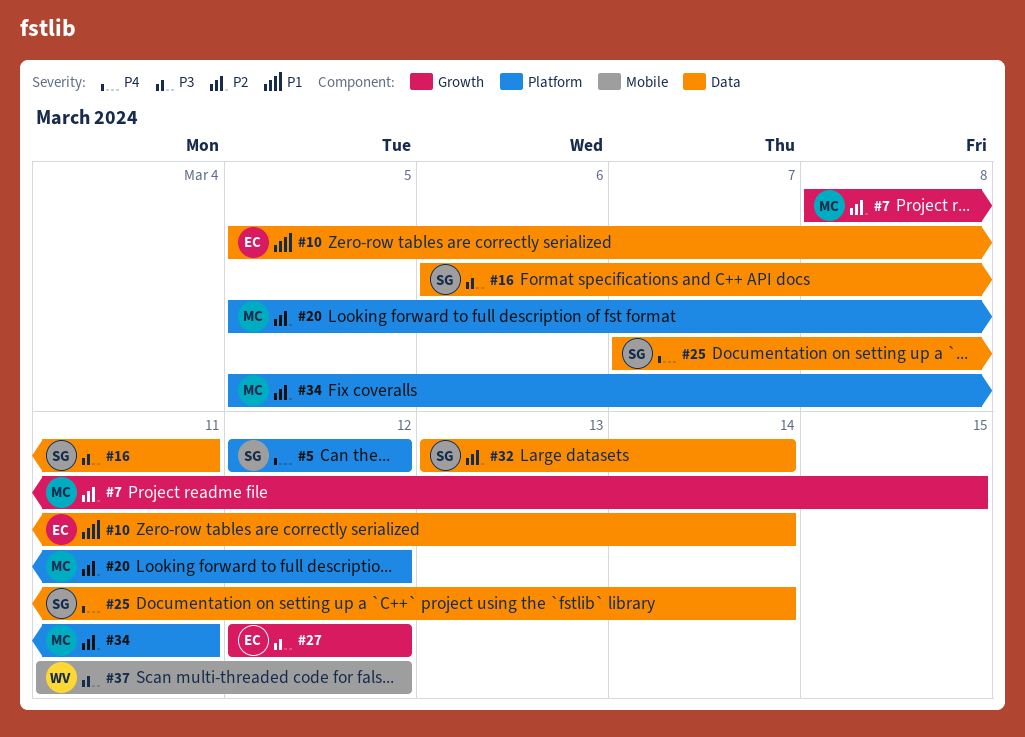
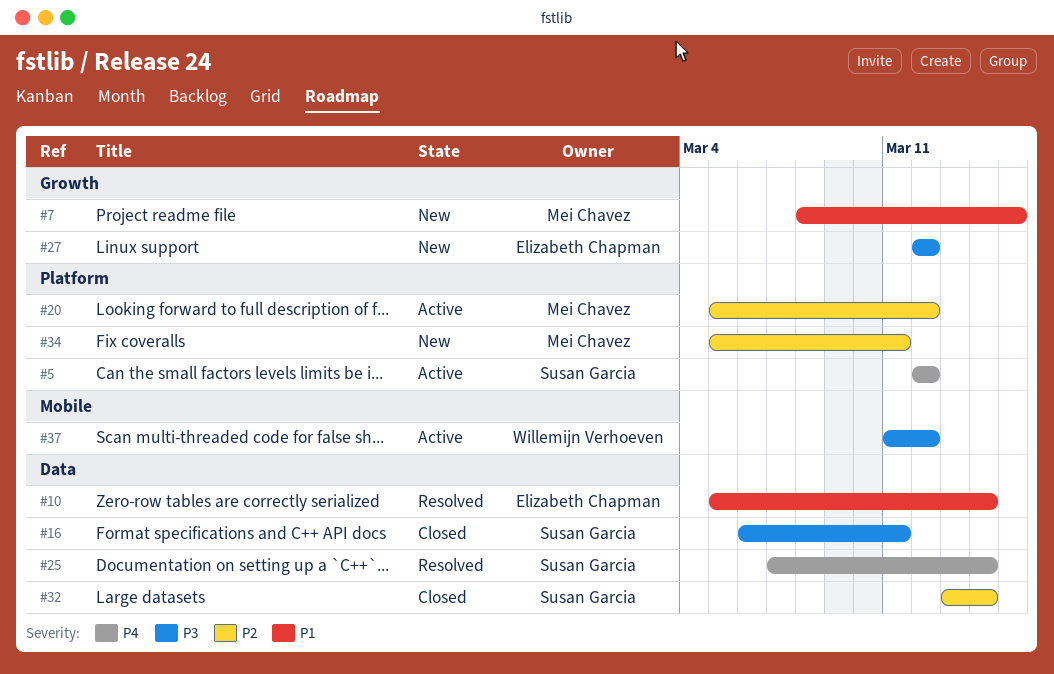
#7, priority: P2 -> P1

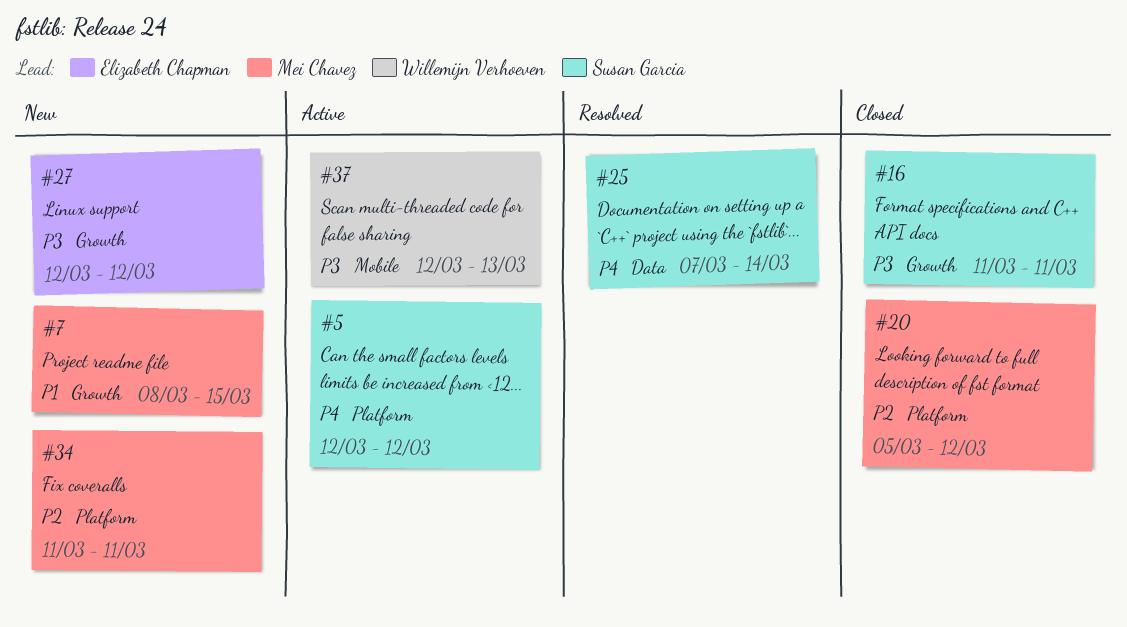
#10: present -> none
#16, label: Data -> Growth
#16, start: Mar 6 -> Mar 11
#20, status: Active -> Closed
#32: present -> none
#34, start: Mar 5 -> Mar 11
#37, start: Mar 11 -> Mar 12
#37, due: Mar 12 -> Mar 13

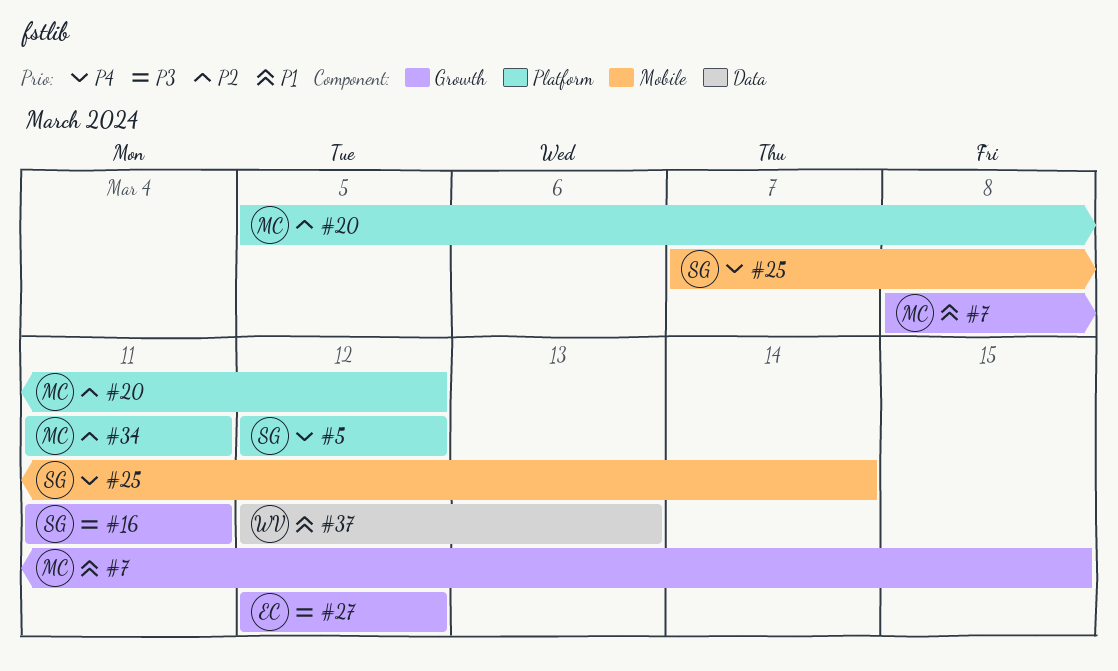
#25, label: Data -> Mobile
#37, priority: P3 -> P1
#37, label: Mobile -> Data

